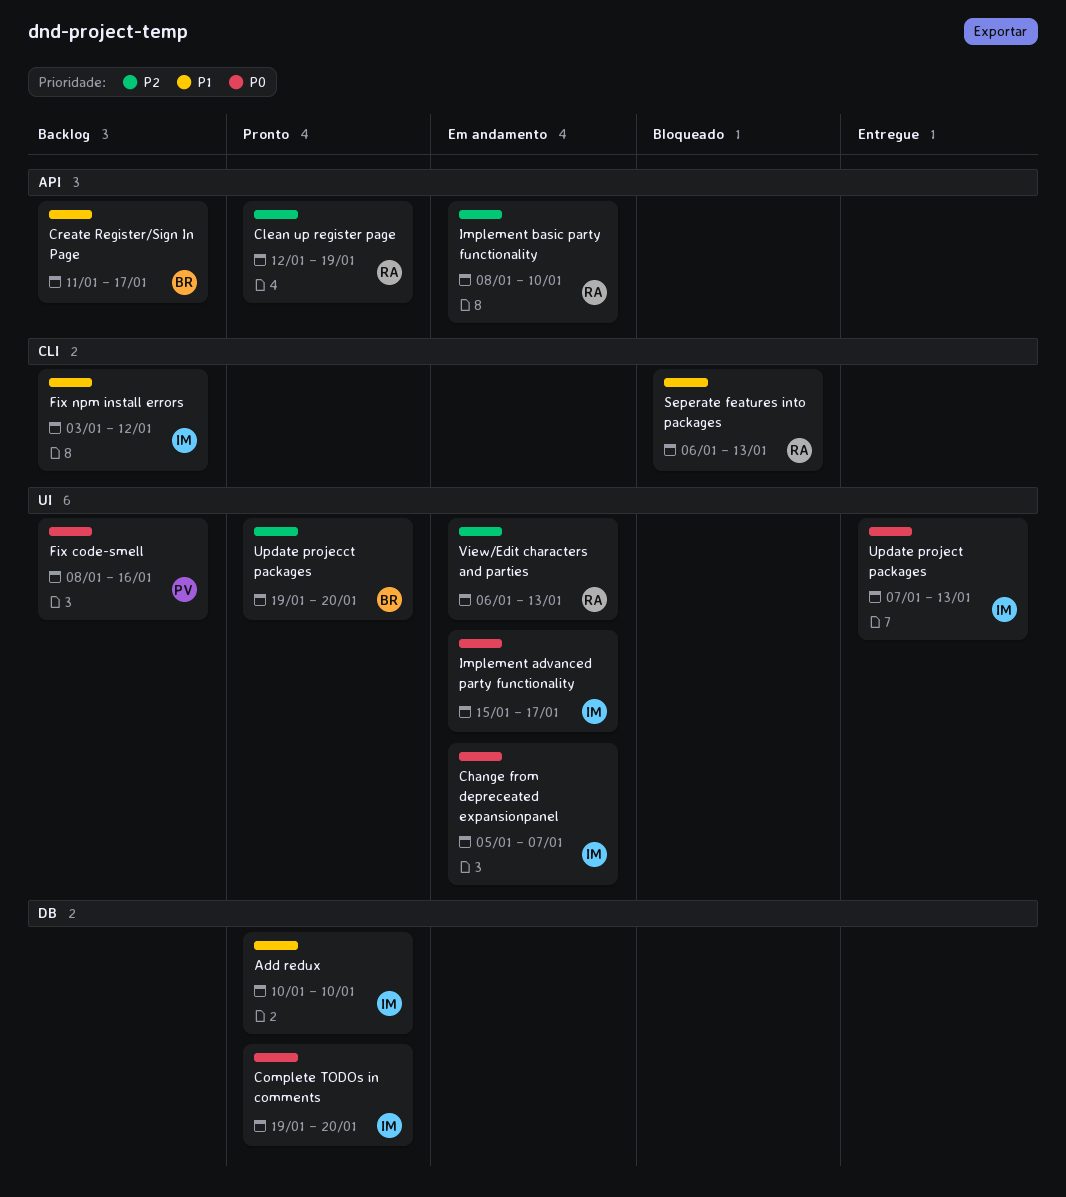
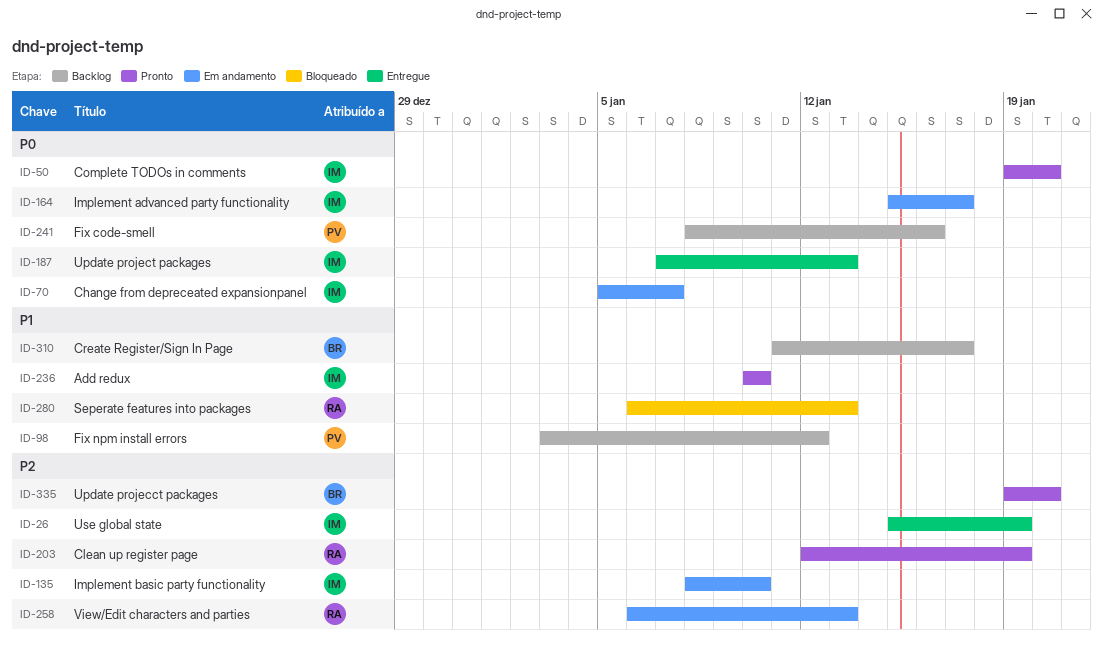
Fix npm install errors, owner: IM -> PV
Implement basic party functionality, owner: RA -> IM
Use global state: none -> present

